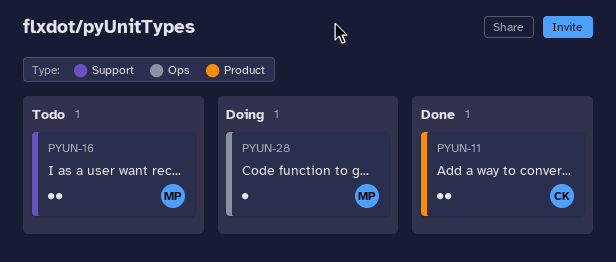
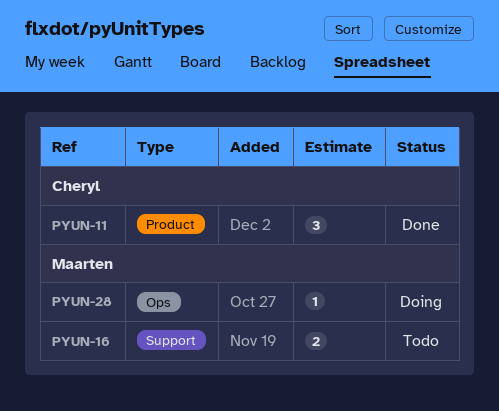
PYUN-11, estimate: 2 -> 3

